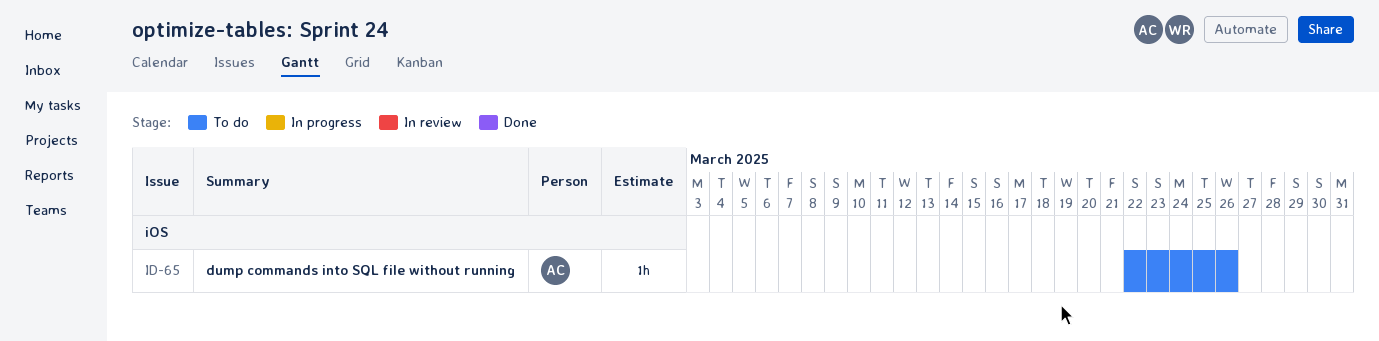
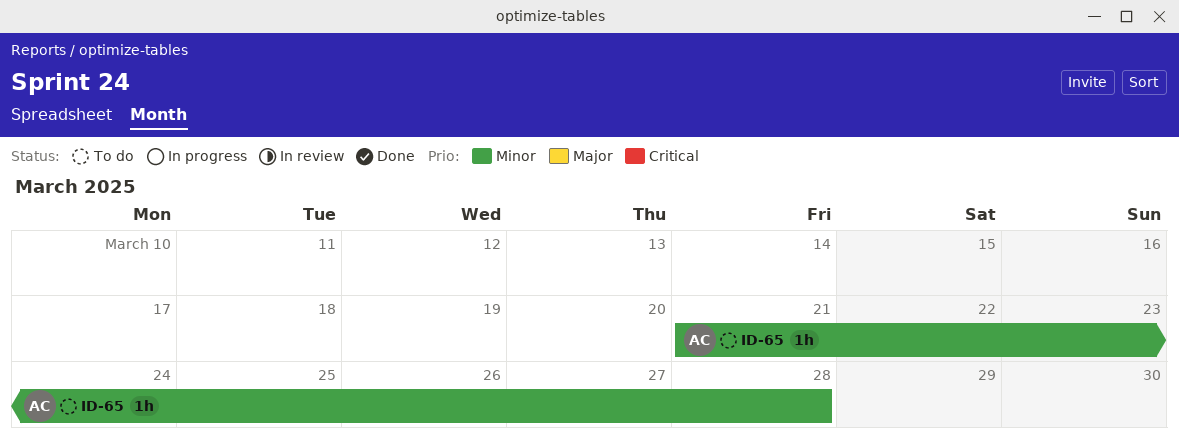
ID-65, start: Mar 22 -> Mar 21
ID-65, due: Mar 26 -> Mar 28

